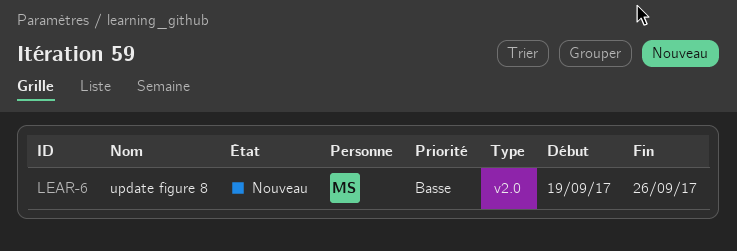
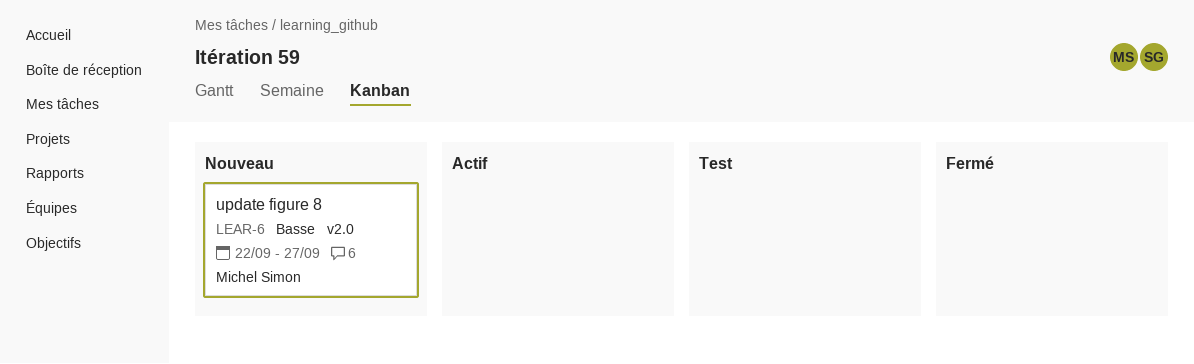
LEAR-6, start: Sep 19 -> Sep 22
LEAR-6, due: Sep 26 -> Sep 27

